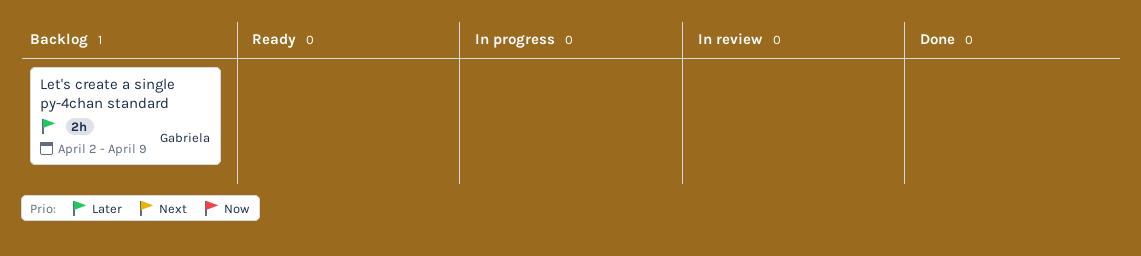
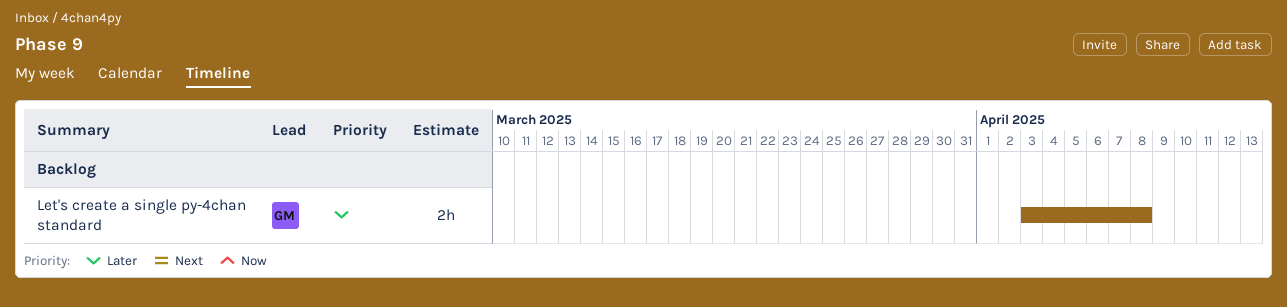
Let's create a single py-4chan standard, start: Apr 2 -> Apr 3
Let's create a single py-4chan standard, due: Apr 9 -> Apr 8

